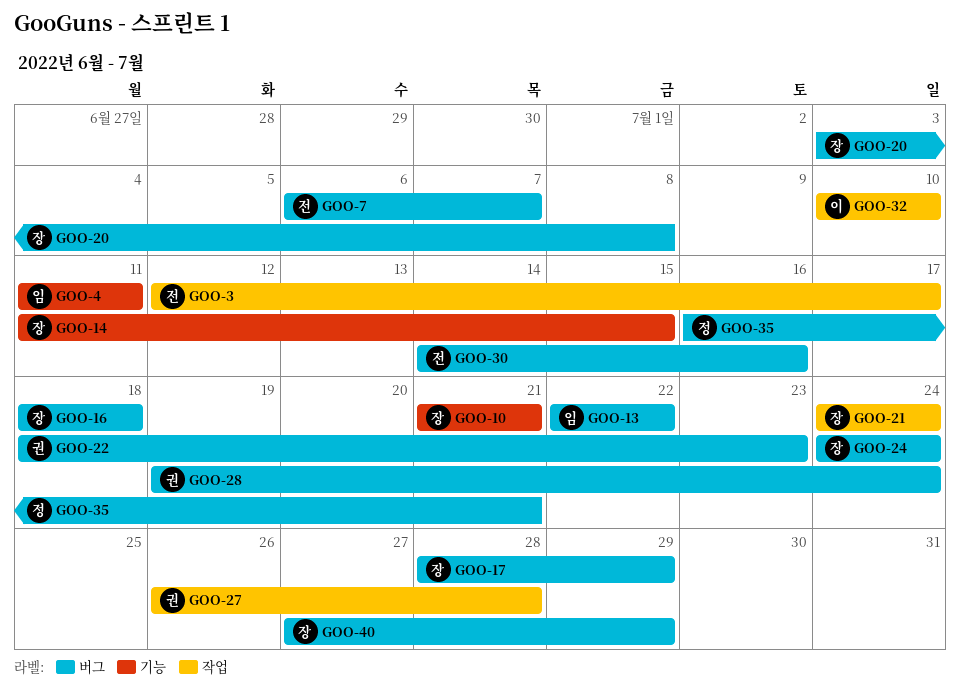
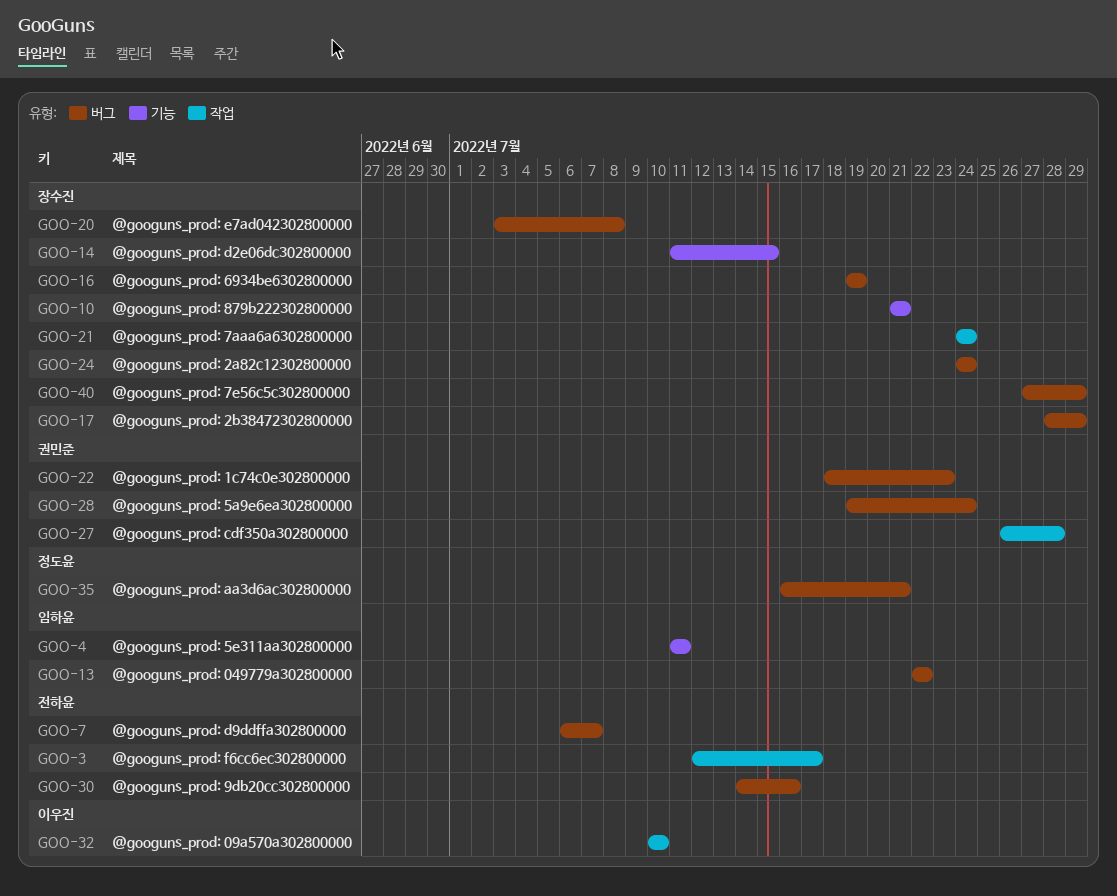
GOO-16, start: Jul 18 -> Jul 19
GOO-16, due: Jul 18 -> Jul 19

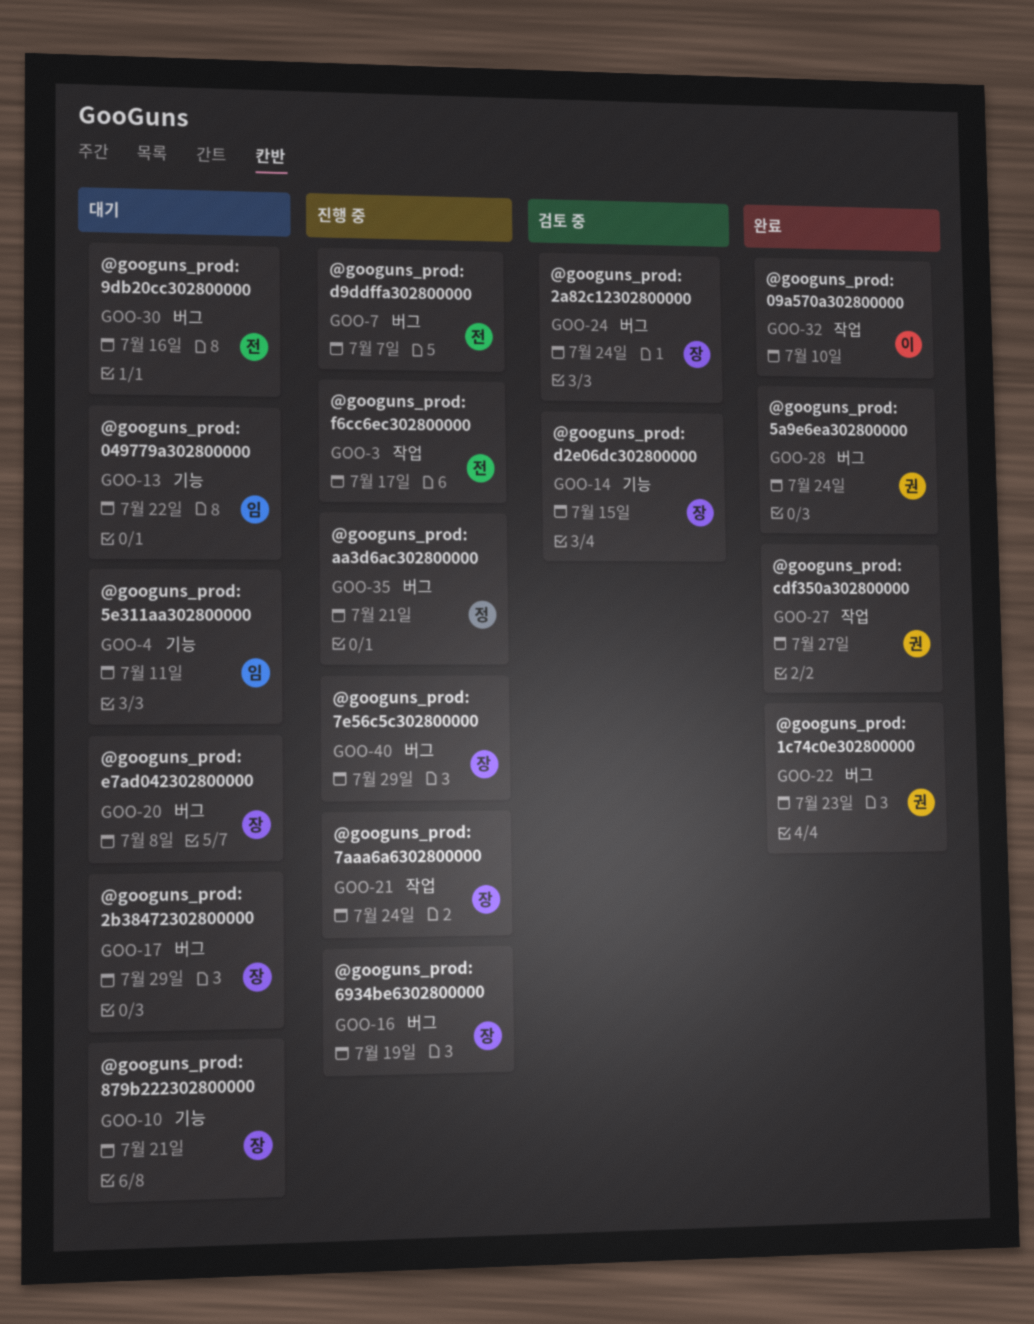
GOO-13, label: 버그 -> 기능
GOO-27, due: Jul 28 -> Jul 27

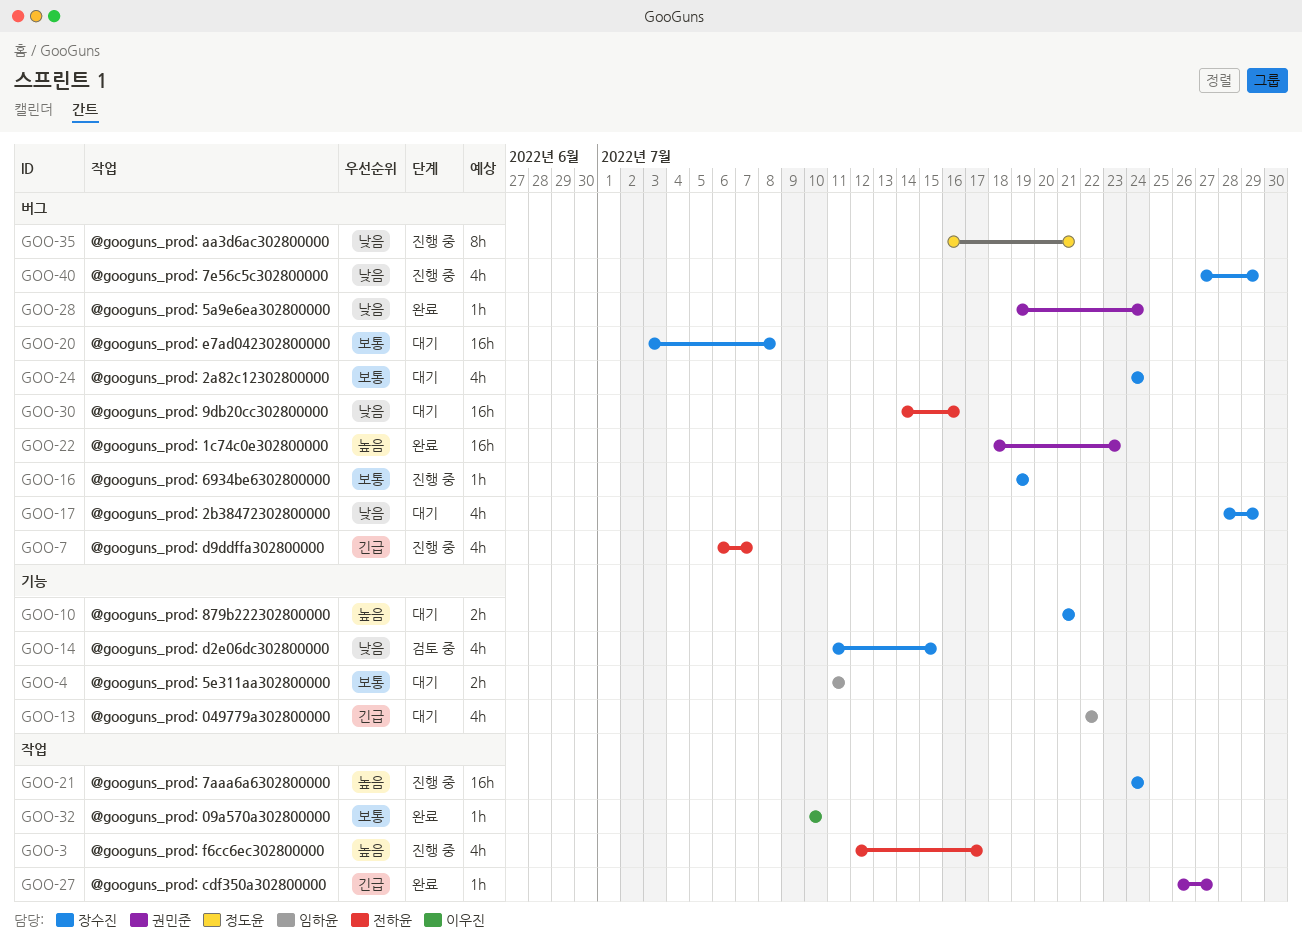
GOO-24, status: 검토 중 -> 대기

